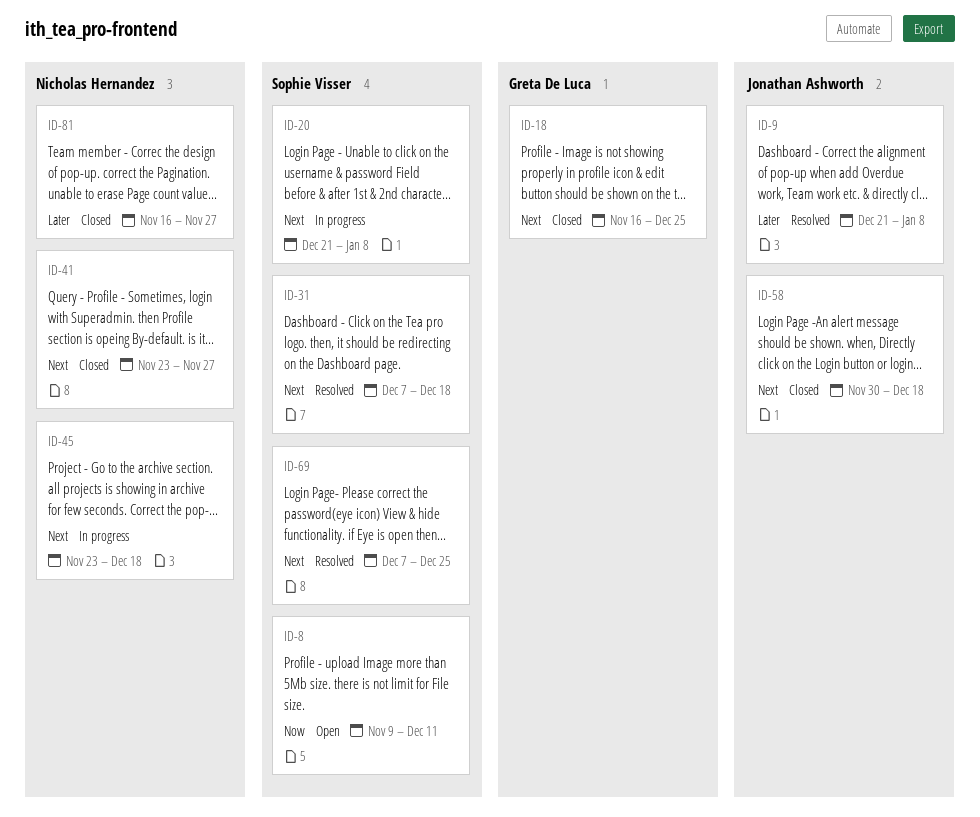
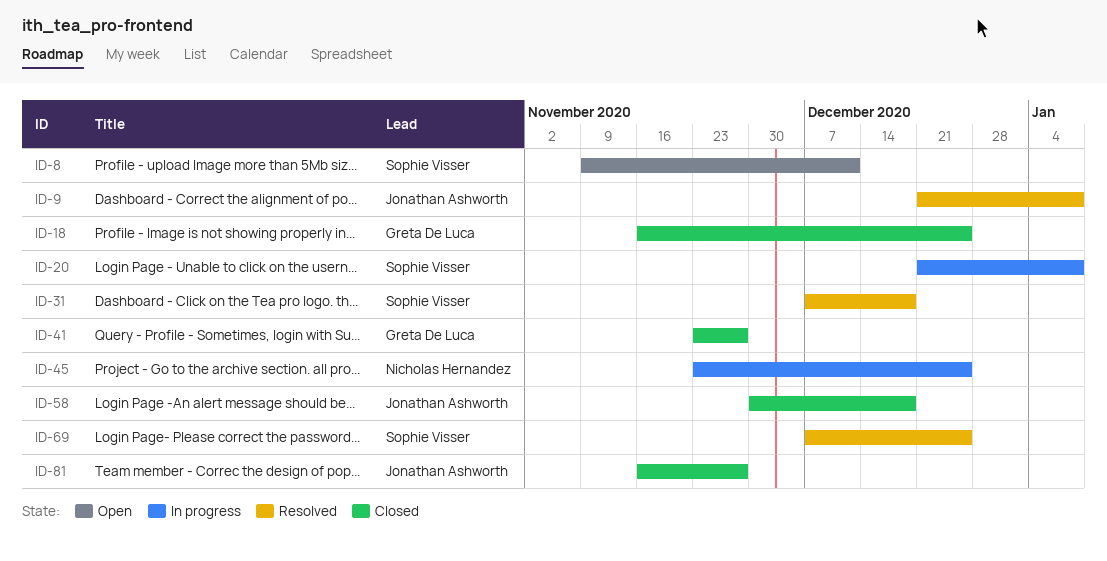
ID-41, owner: Nicholas Hernandez -> Greta De Luca
ID-45, due: Dec 18 -> Dec 25
ID-81, owner: Nicholas Hernandez -> Jonathan Ashworth

